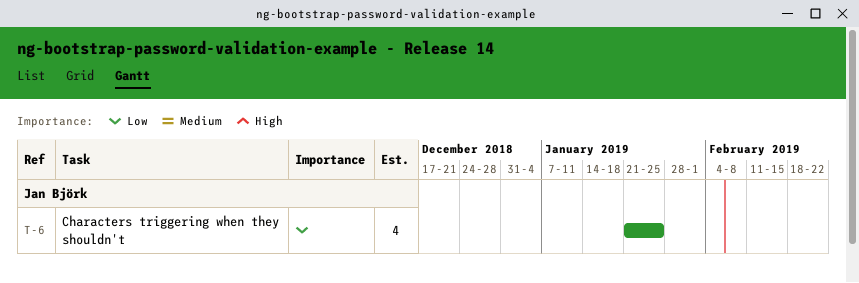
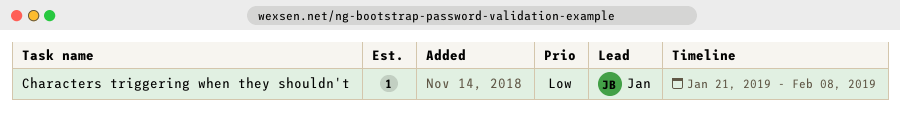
Characters triggering when they shouldn't, estimate: 4 -> 1
Characters triggering when they shouldn't, due: Jan 25 -> Feb 8

